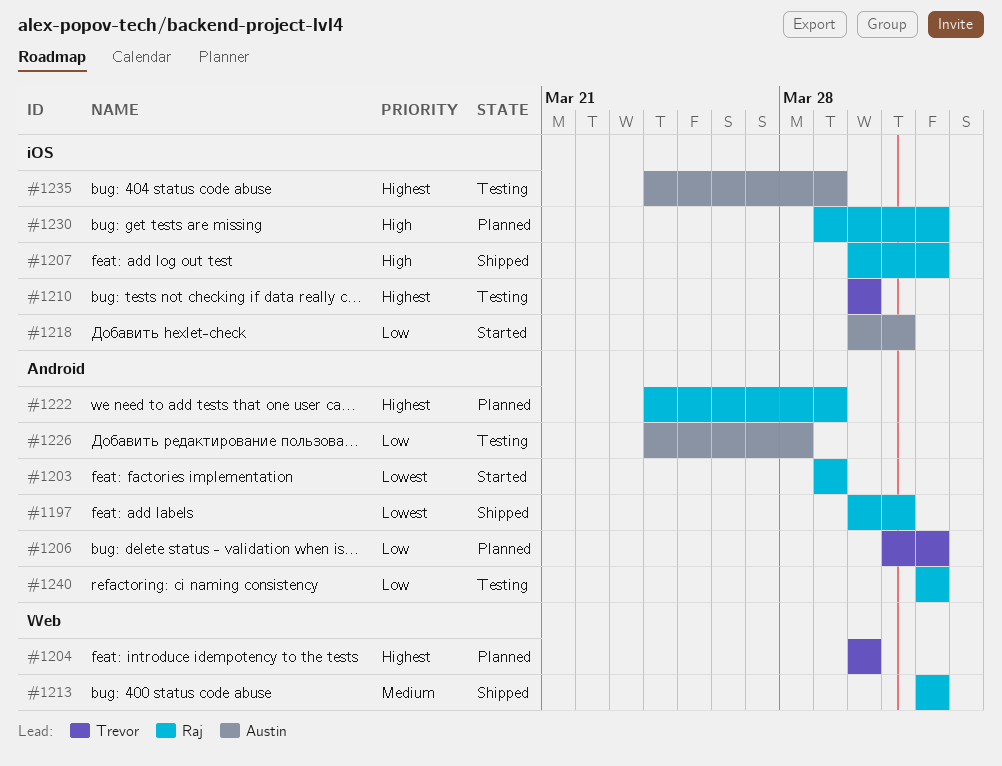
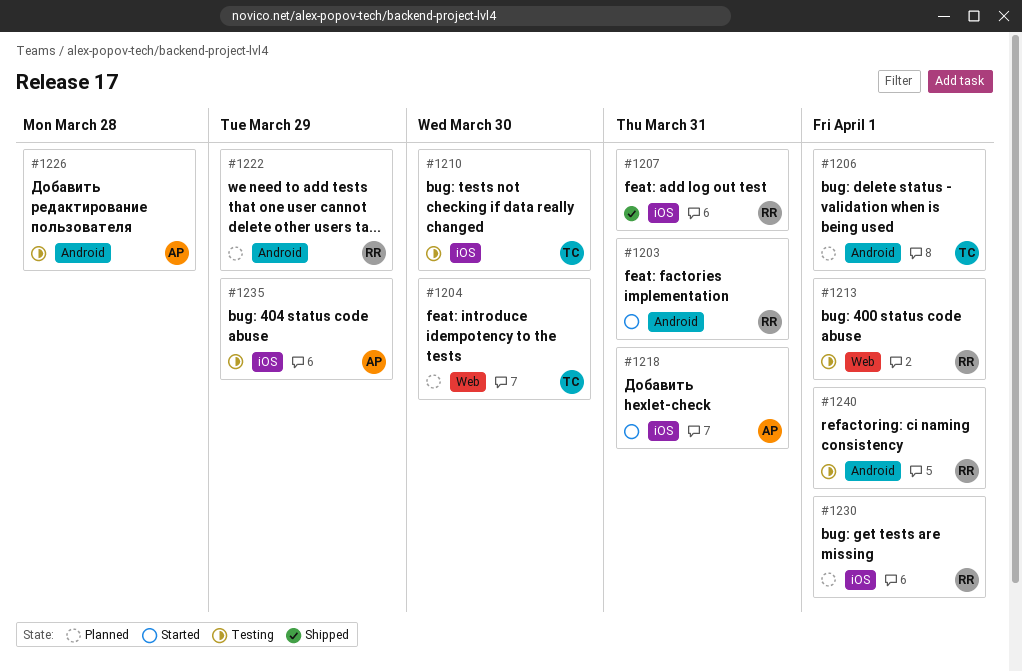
#1197: present -> none
#1203, due: Mar 29 -> Mar 31
#1207, due: Apr 1 -> Mar 31
#1213, status: Shipped -> Testing

